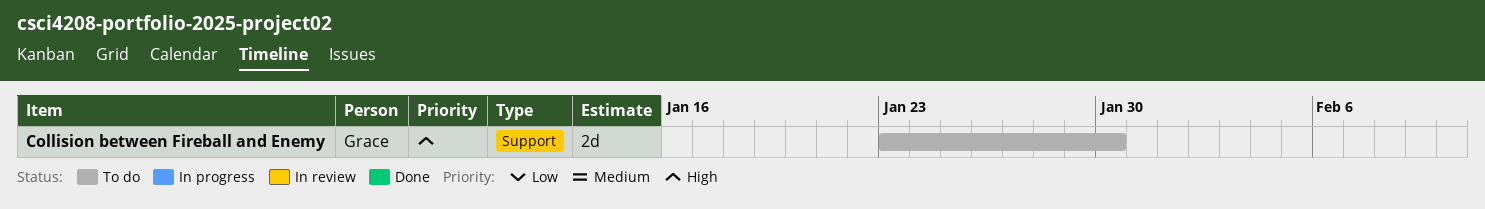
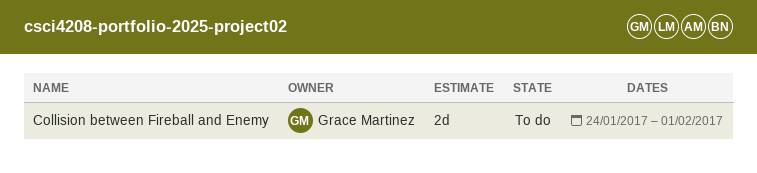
Collision between Fireball and Enemy, start: Jan 23 -> Jan 24
Collision between Fireball and Enemy, due: Jan 30 -> Feb 1

